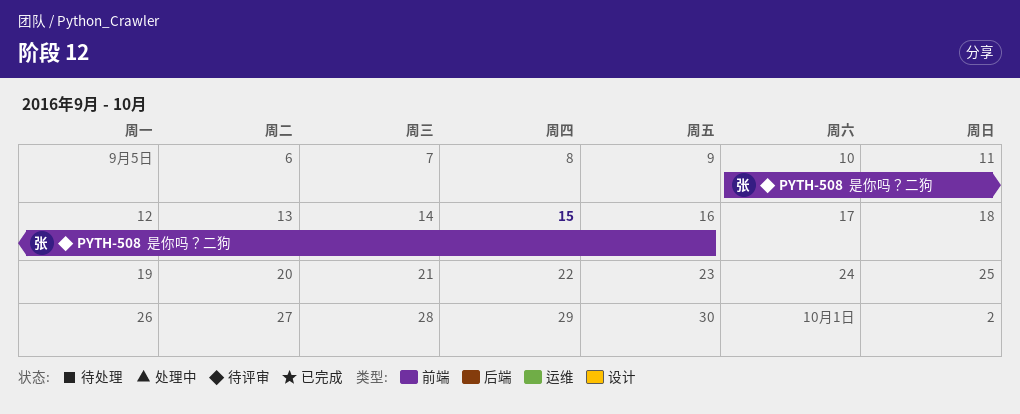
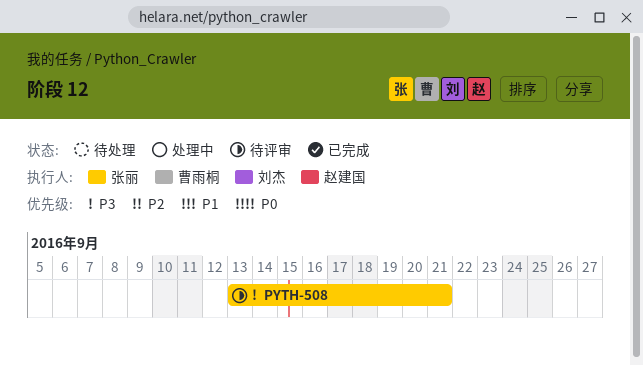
PYTH-508, start: Sep 10 -> Sep 13
PYTH-508, due: Sep 16 -> Sep 21

